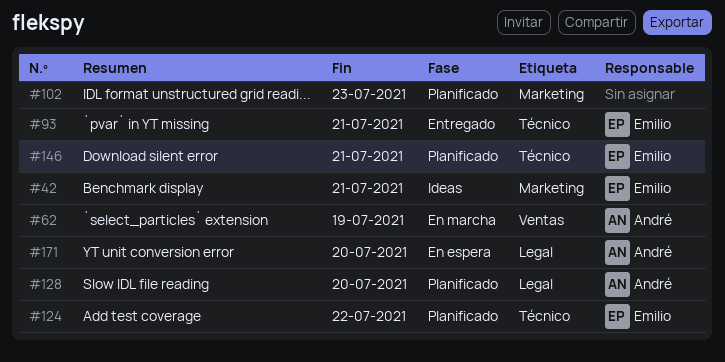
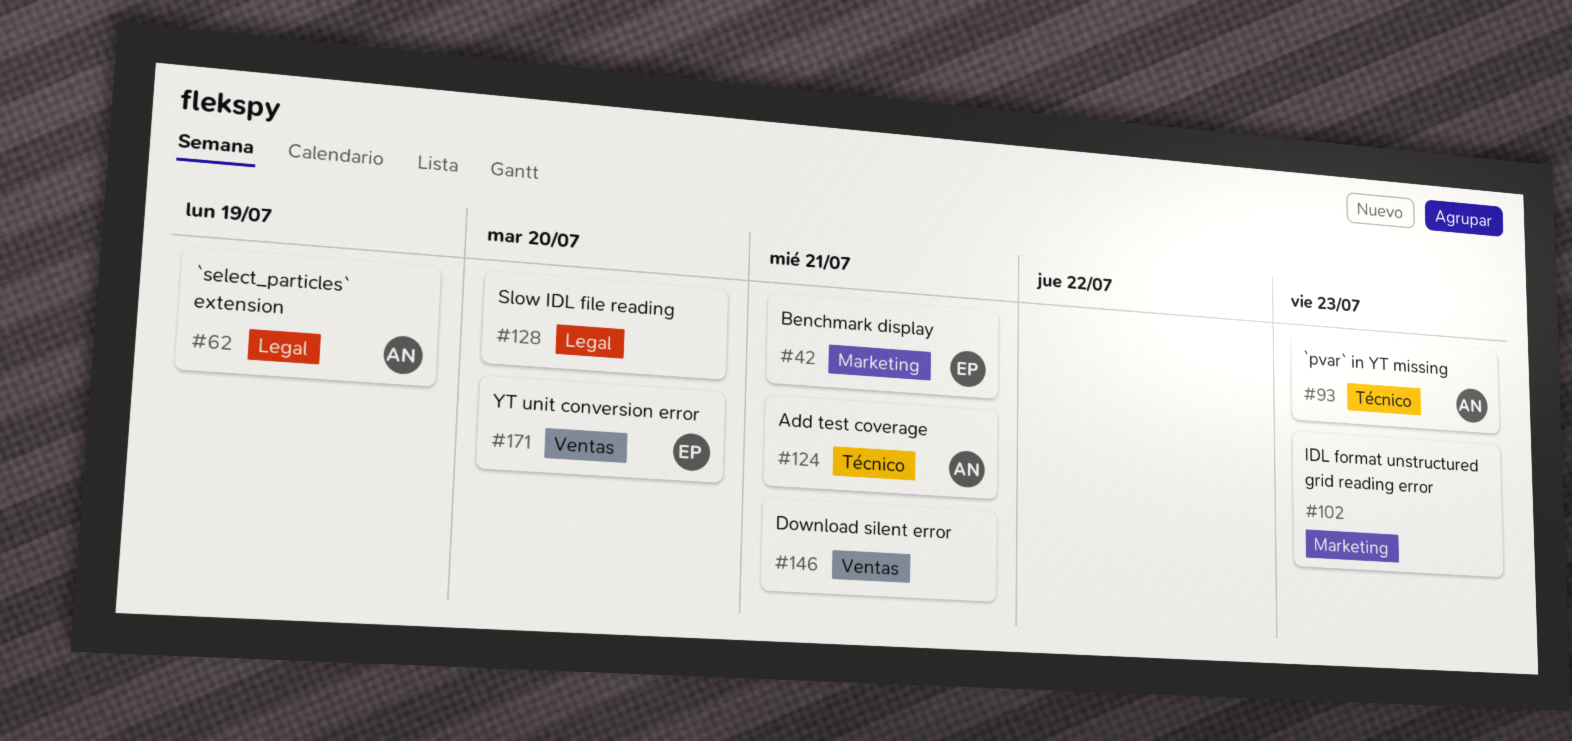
#62, label: Ventas -> Legal
#93, owner: Emilio -> André
#93, due: Jul 21 -> Jul 23
#124, owner: Emilio -> André
#124, due: Jul 22 -> Jul 21
#128, owner: André -> none
#146, owner: Emilio -> none
#146, label: Técnico -> Ventas
#171, owner: André -> Emilio
#171, label: Legal -> Ventas

